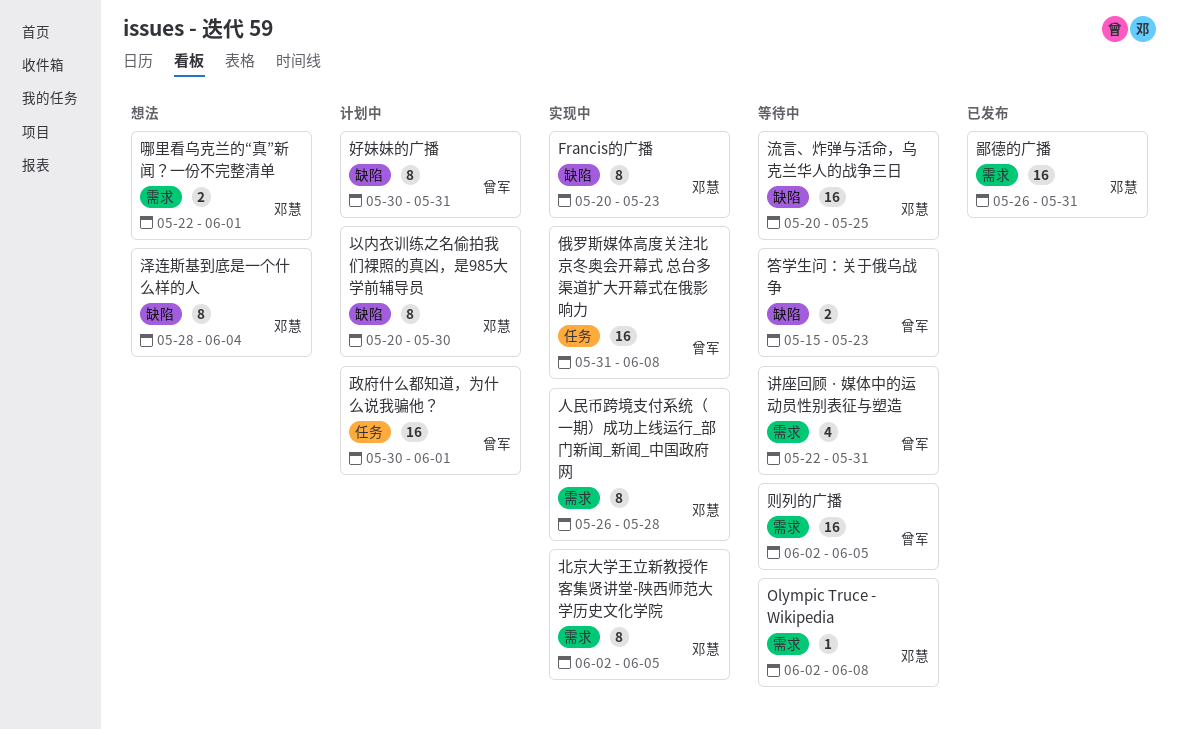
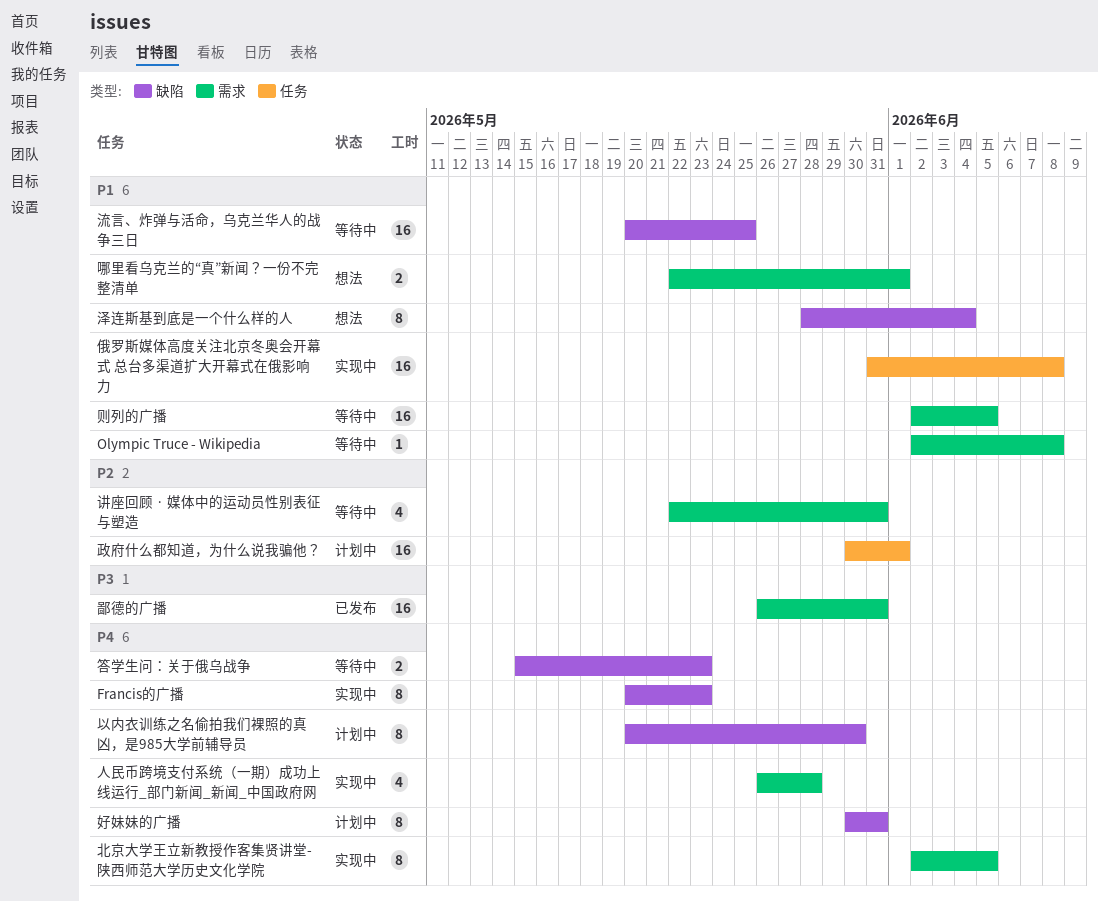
人民币跨境支付系统（一期）成功上线运行_部门新闻_新闻_中国政府网, estimate: 8 -> 4

